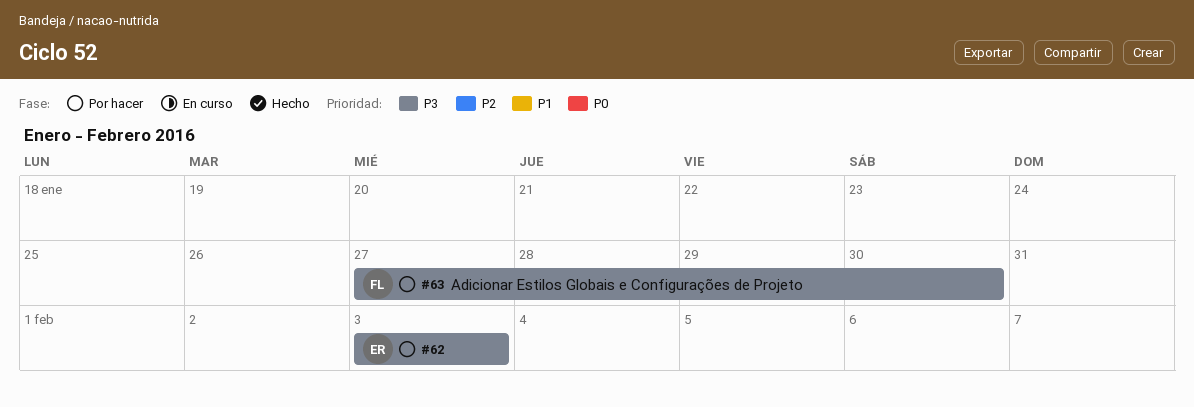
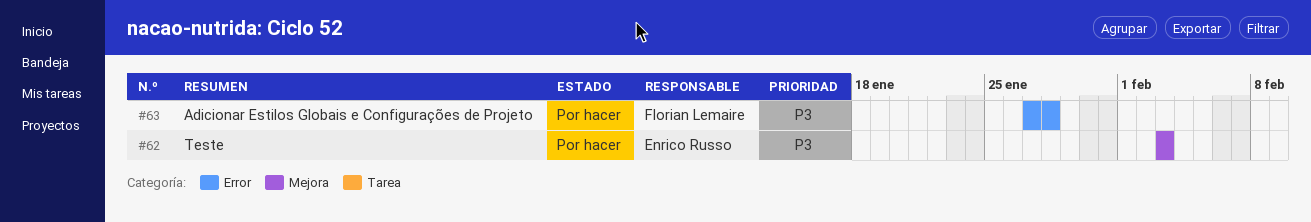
#63, due: Jan 30 -> Jan 28

